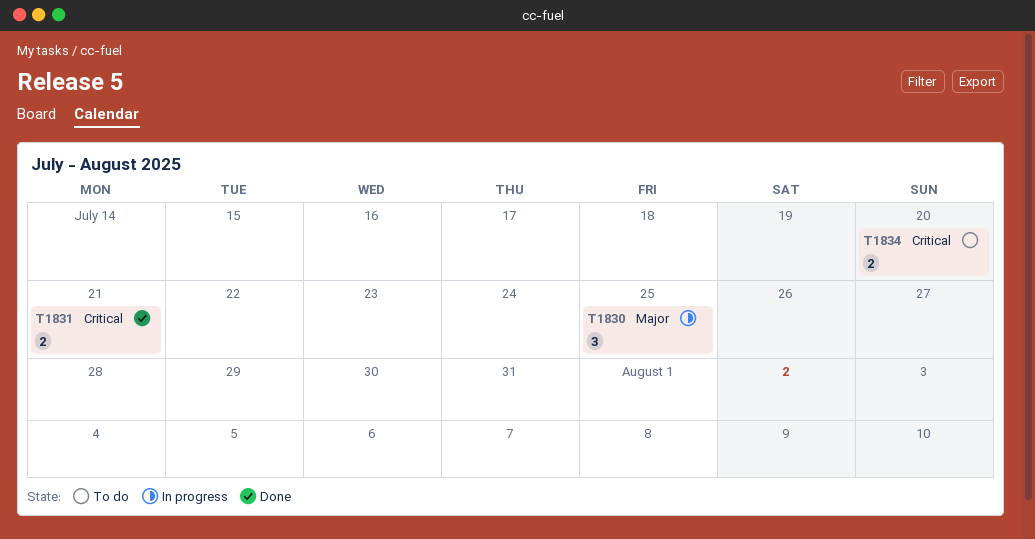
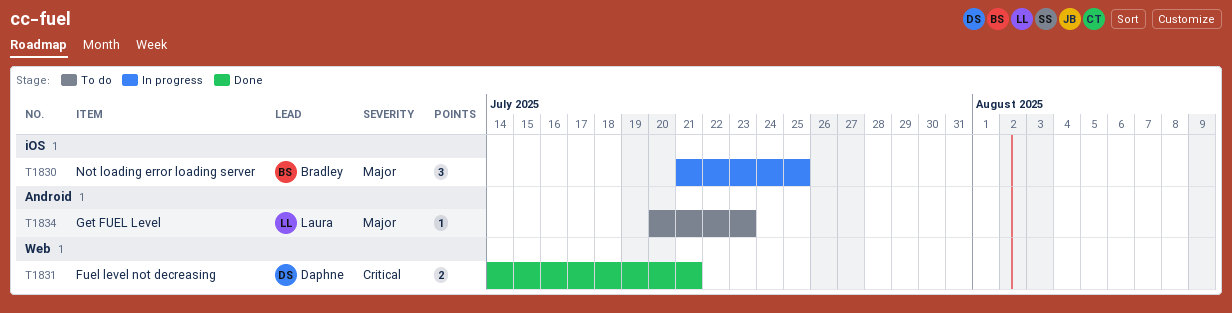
T1834, priority: Critical -> Major
T1834, estimate: 2 -> 1
T1834, due: Jul 20 -> Jul 23

